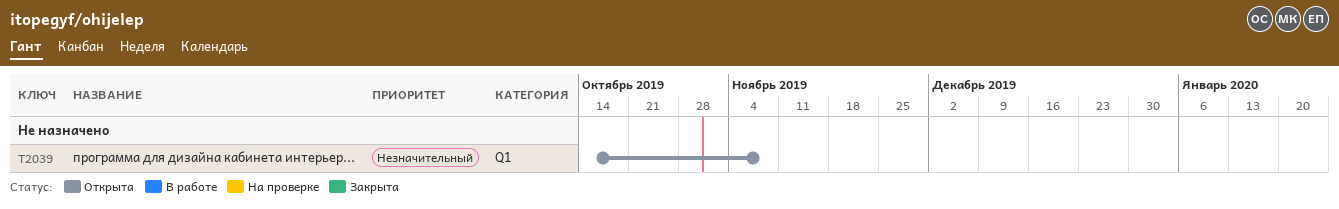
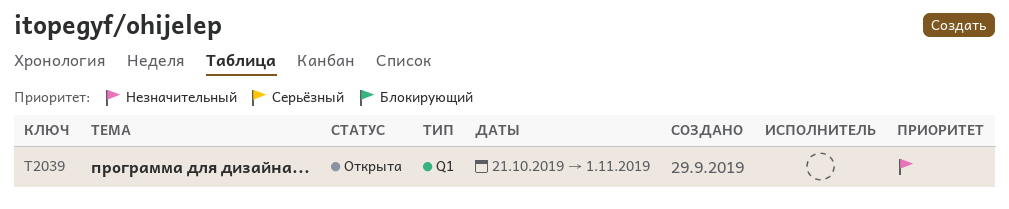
T2039, start: Oct 14 -> Oct 21
T2039, due: Nov 8 -> Nov 1

